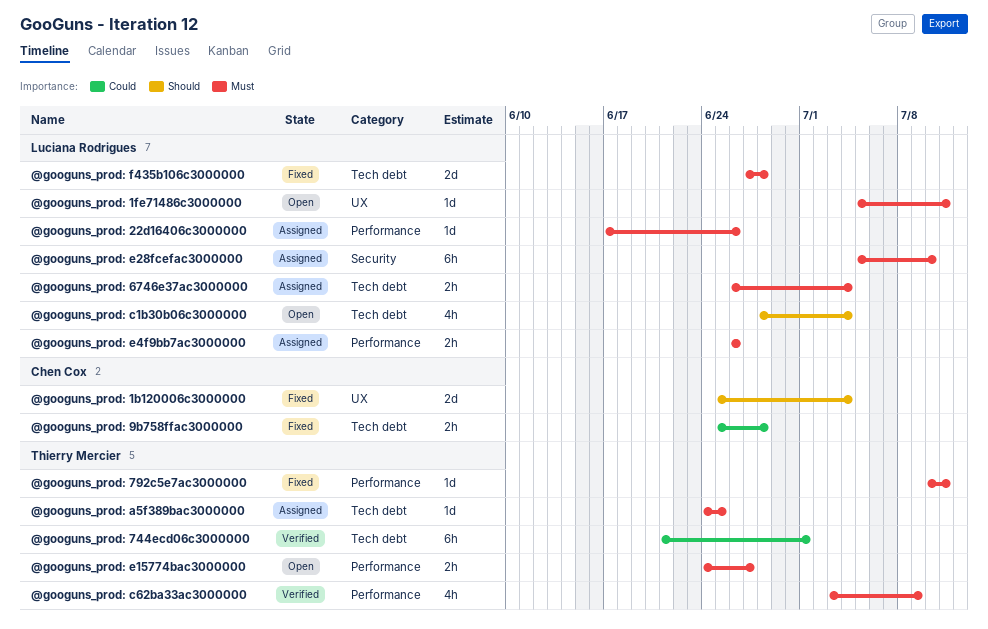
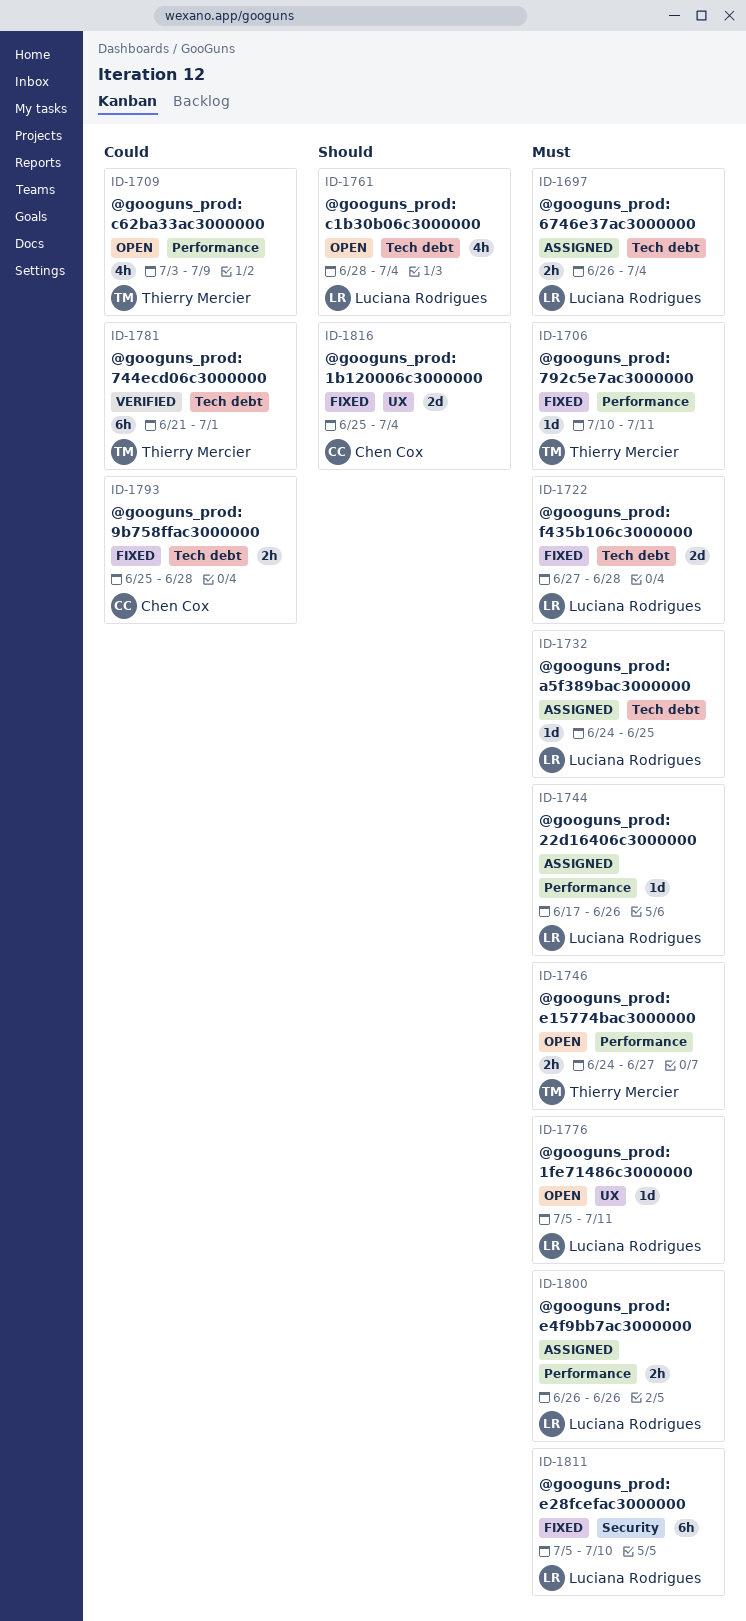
@googuns_prod: a5f389bac3000000, owner: Thierry Mercier -> Luciana Rodrigues
@googuns_prod: c62ba33ac3000000, status: Verified -> Open
@googuns_prod: c62ba33ac3000000, priority: Must -> Could
@googuns_prod: e28fcefac3000000, status: Assigned -> Fixed

